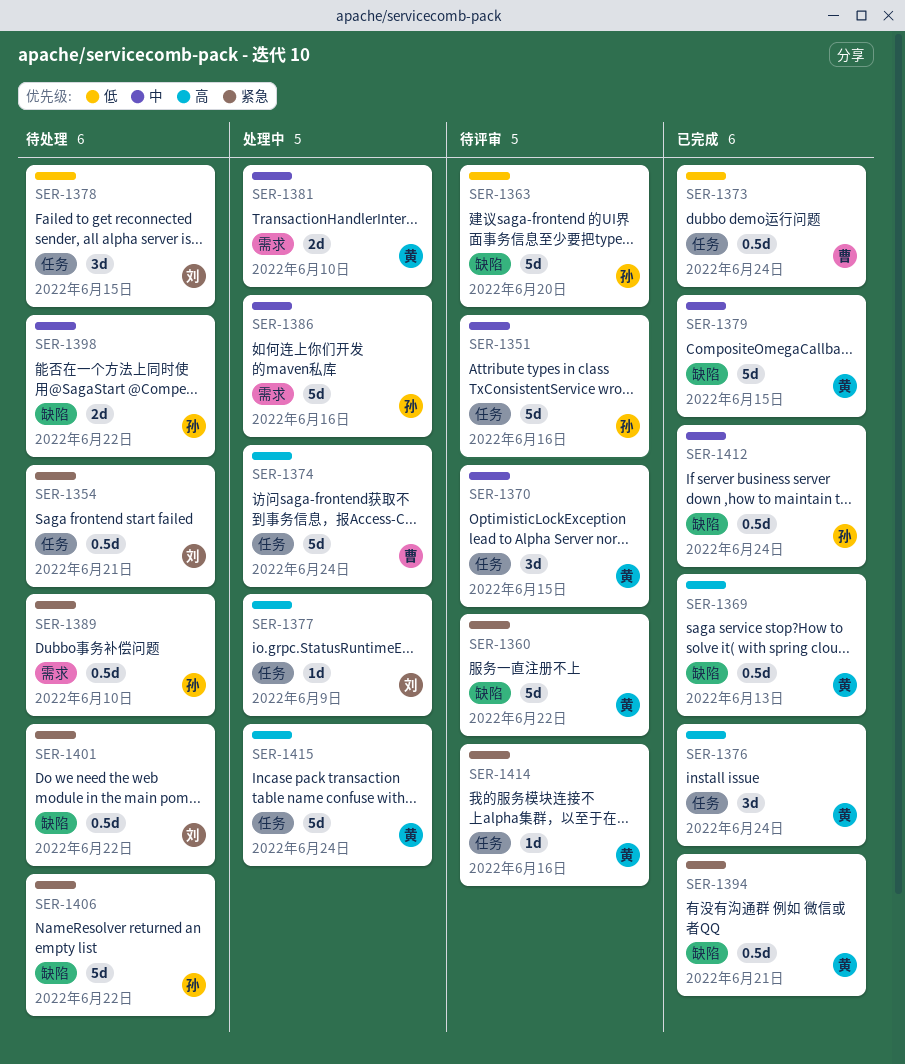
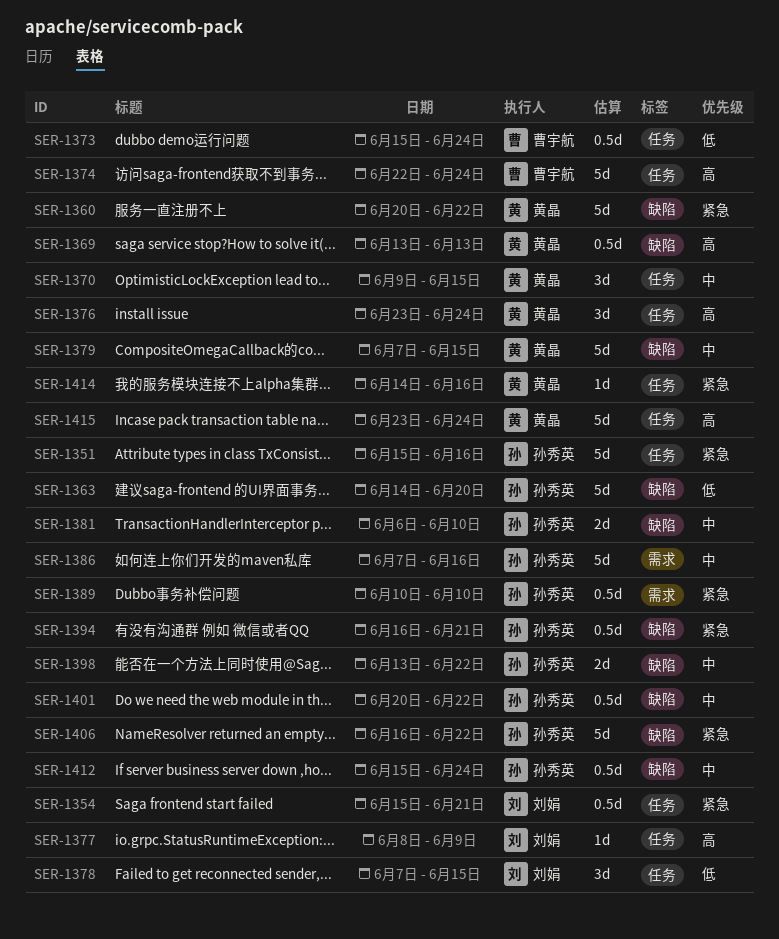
SER-1351, priority: 中 -> 紧急
SER-1381, owner: 黄晶 -> 孙秀英
SER-1381, label: 需求 -> 缺陷
SER-1394, owner: 黄晶 -> 孙秀英
SER-1401, owner: 刘娟 -> 孙秀英
SER-1401, priority: 紧急 -> 中

